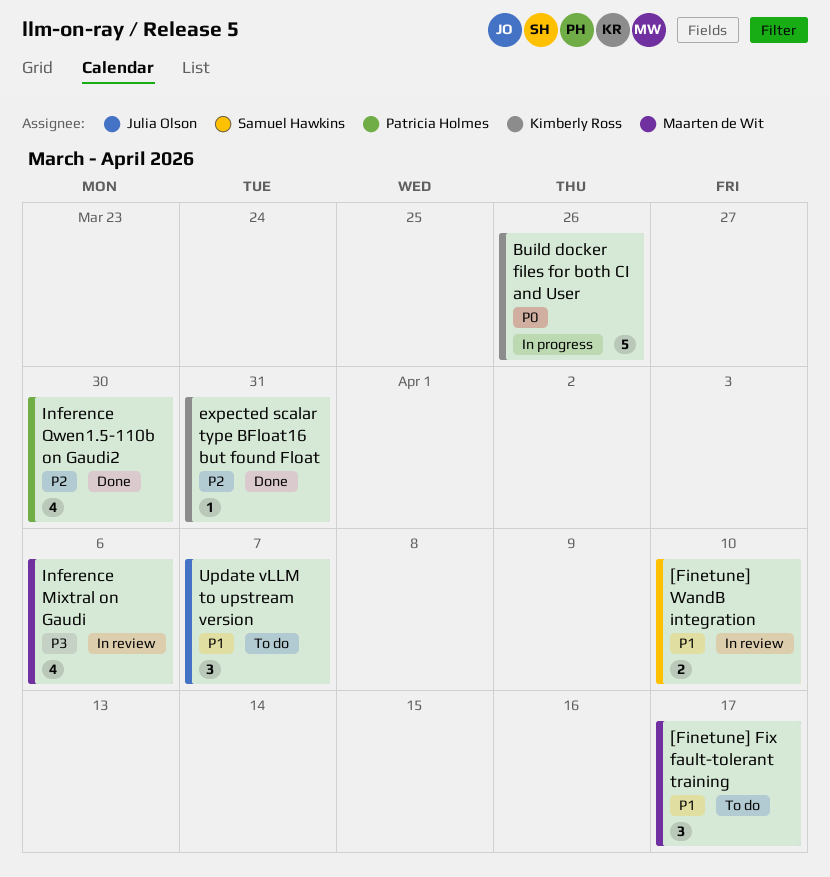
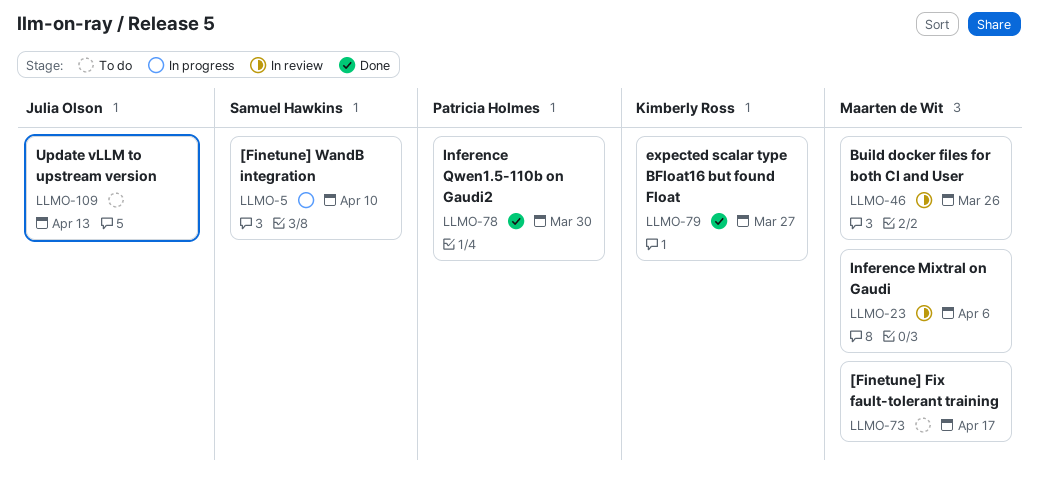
[Finetune] WandB integration, status: In review -> In progress
Build docker files for both CI and User, status: In progress -> In review
Build docker files for both CI and User, owner: Kimberly Ross -> Maarten de Wit
expected scalar type BFloat16 but found Float, due: Mar 31 -> Mar 27
Update vLLM to upstream version, due: Apr 7 -> Apr 13

